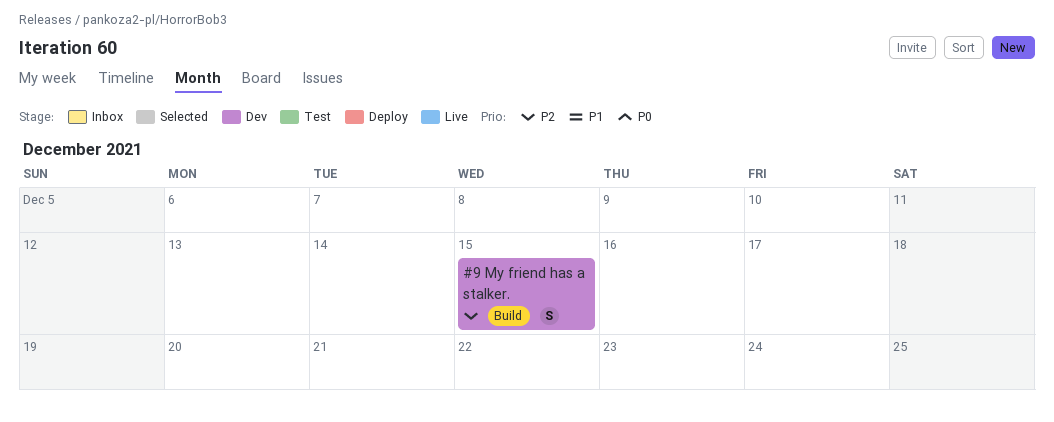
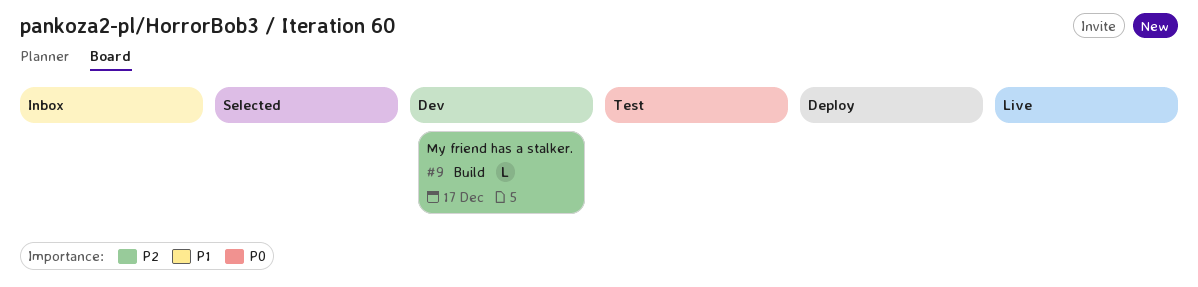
#9, estimate: S -> L
#9, due: Dec 15 -> Dec 17

